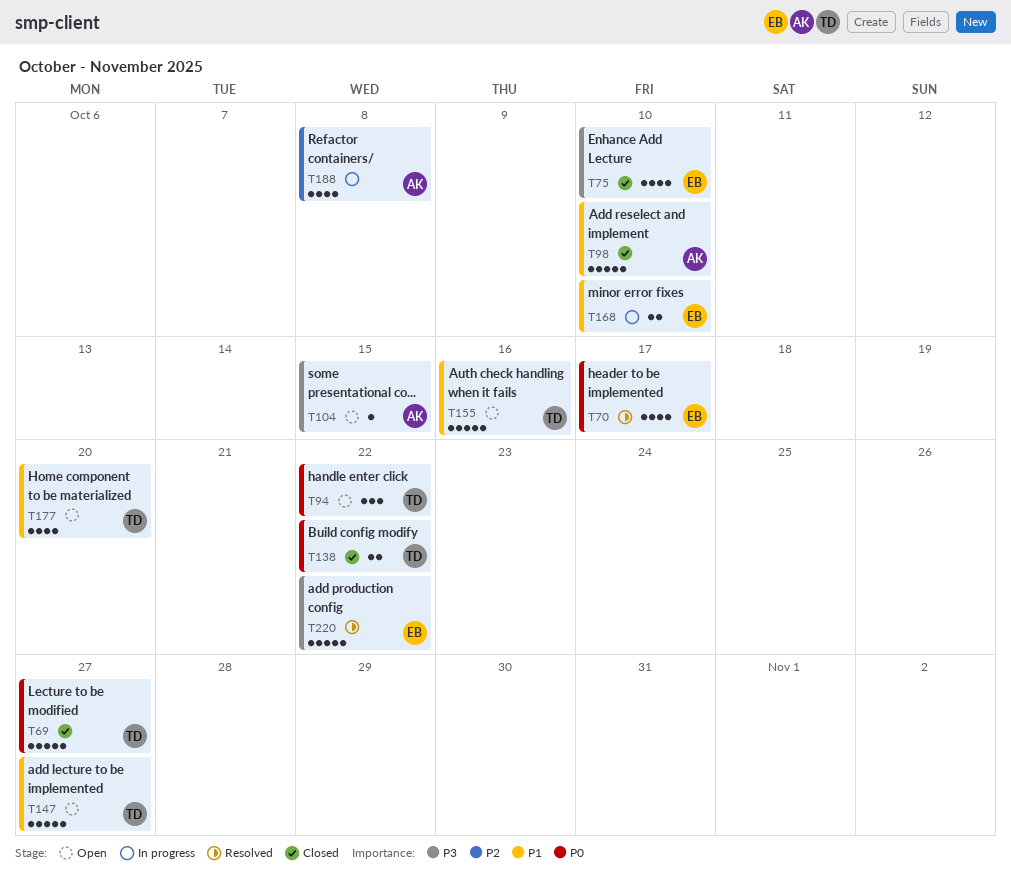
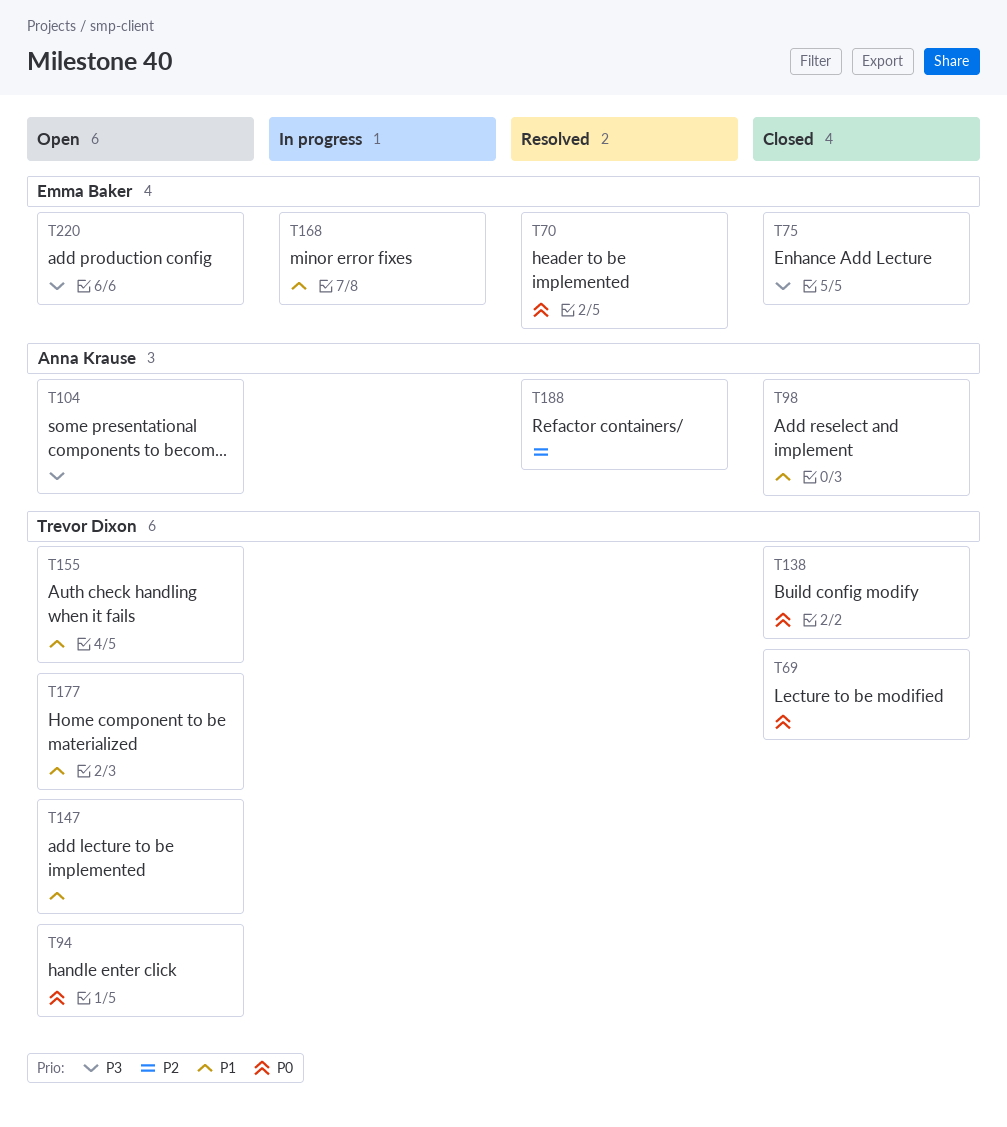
T188, status: In progress -> Resolved
T220, status: Resolved -> Open

